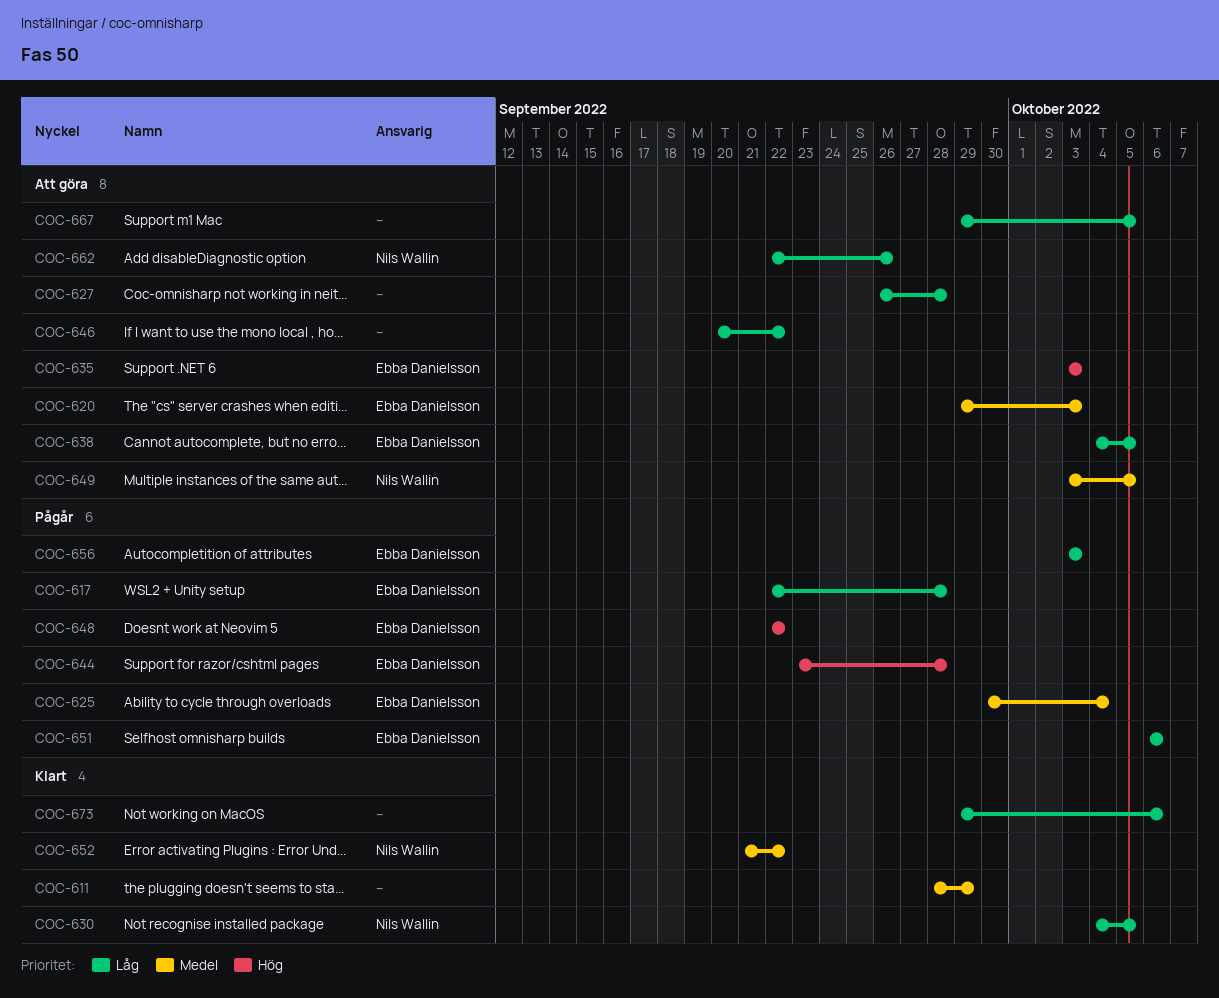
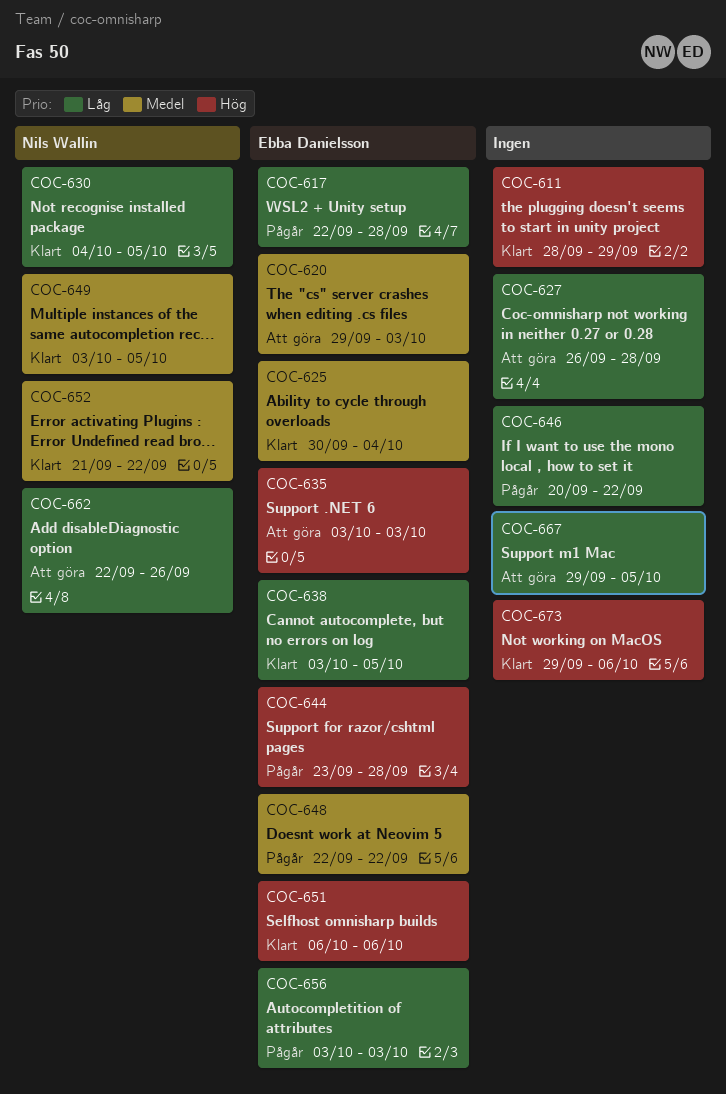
COC-611, priority: Medel -> Hög
COC-625, status: Pågår -> Klart
COC-638, status: Att göra -> Klart
COC-638, start: Oct 4 -> Oct 3
COC-646, status: Att göra -> Pågår
COC-648, priority: Hög -> Medel
COC-649, status: Att göra -> Klart
COC-651, status: Pågår -> Klart
COC-651, priority: Låg -> Hög
COC-673, priority: Låg -> Hög

